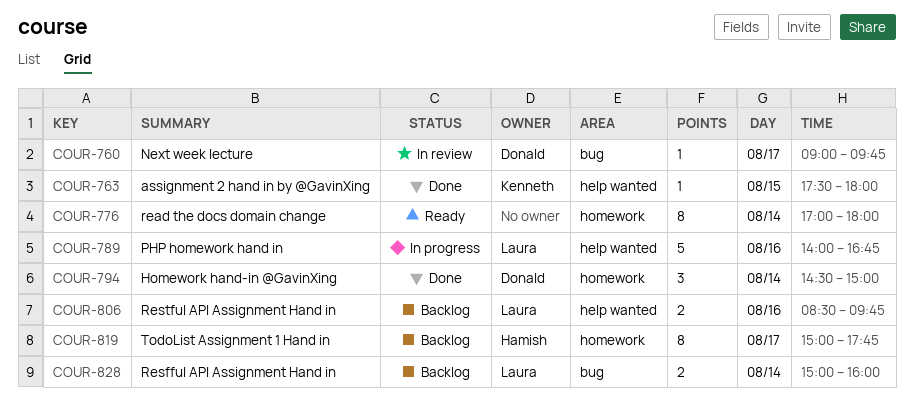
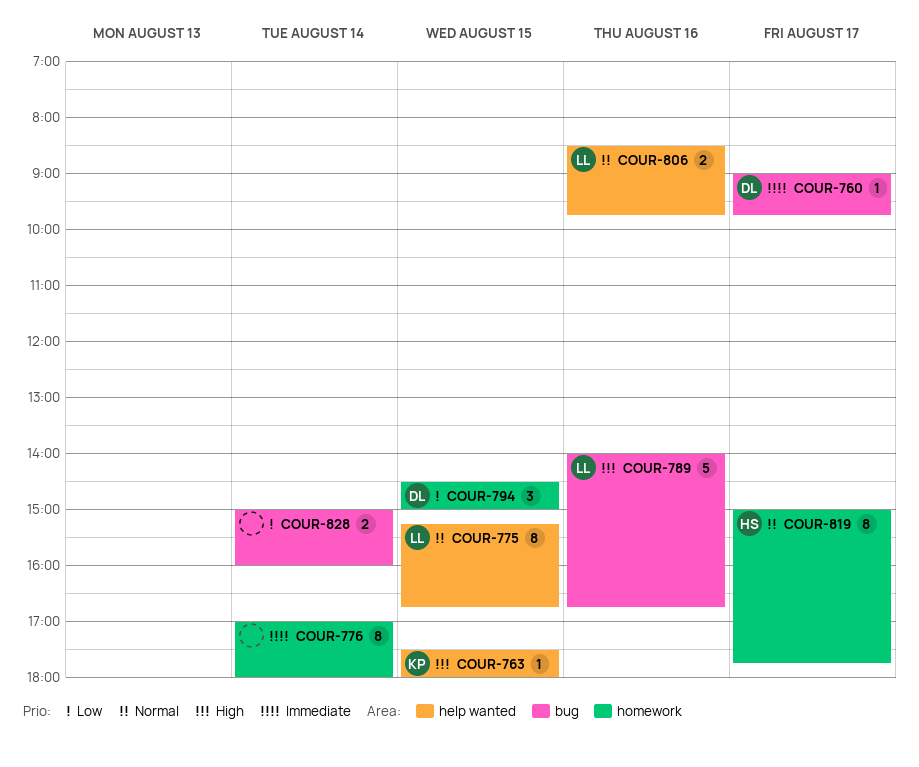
COUR-775: none -> present
COUR-789, label: help wanted -> bug
COUR-794, day: Aug 14 -> Aug 15
COUR-828, owner: Laura -> none

